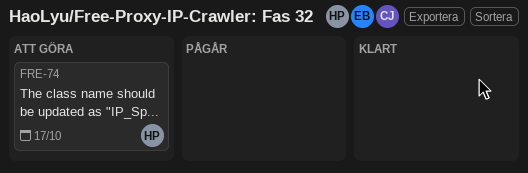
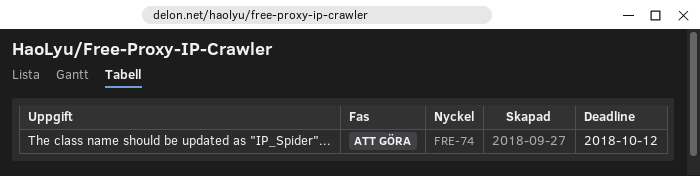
FRE-74, due: Oct 17 -> Oct 12

